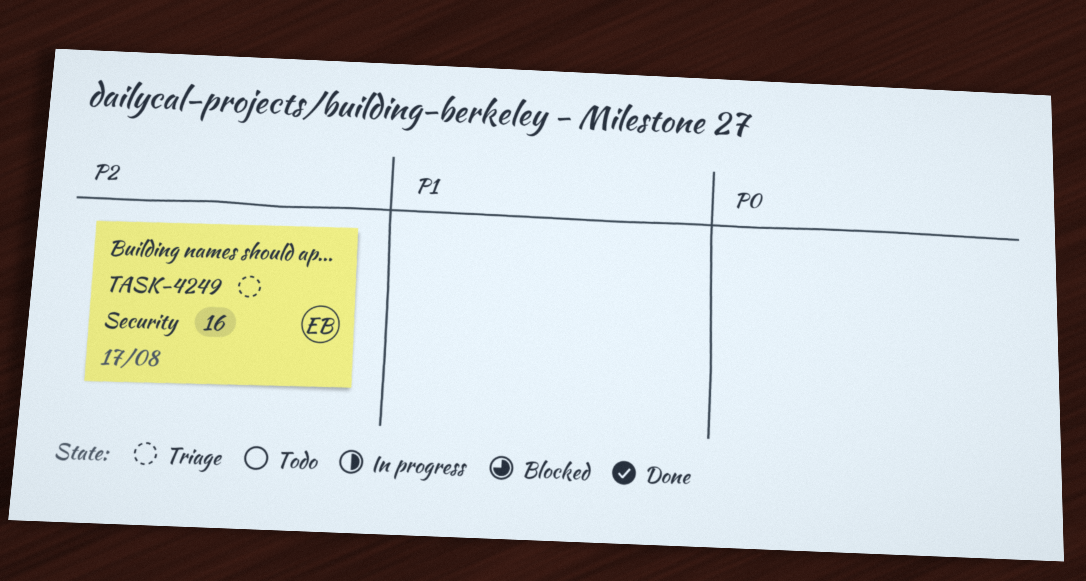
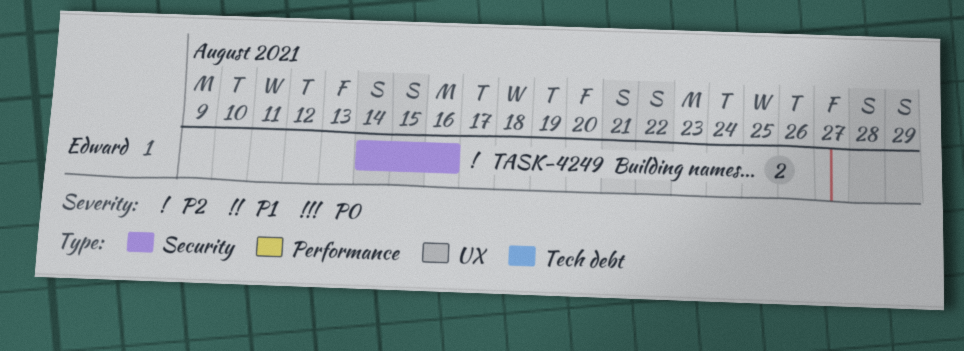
TASK-4249, estimate: 16 -> 2
TASK-4249, due: Aug 17 -> Aug 16

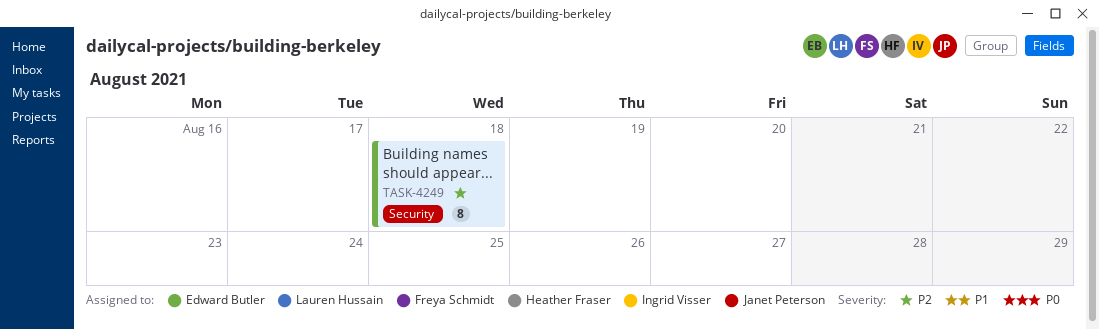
TASK-4249, estimate: 2 -> 8
TASK-4249, due: Aug 16 -> Aug 18

